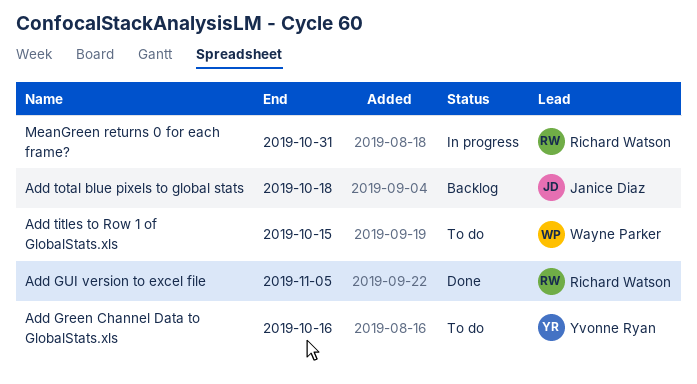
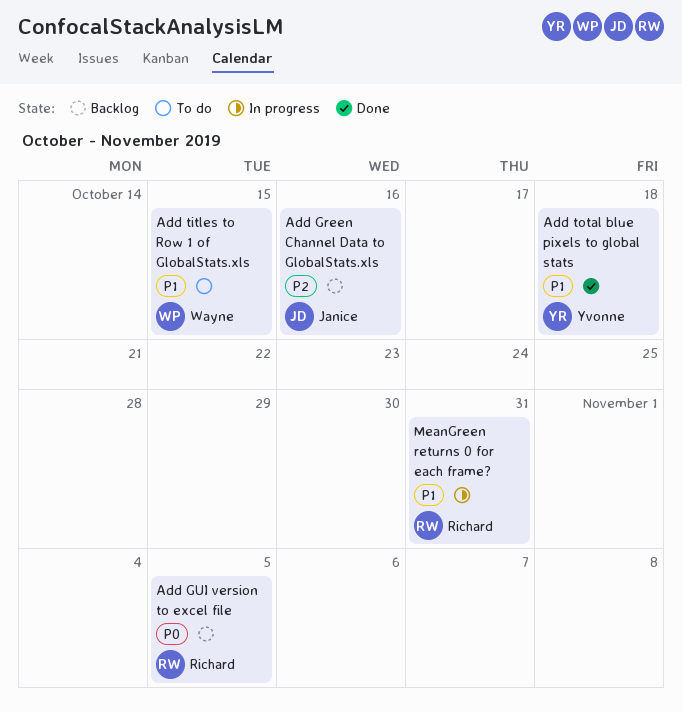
Add Green Channel Data to GlobalStats.xls, status: To do -> Backlog
Add Green Channel Data to GlobalStats.xls, owner: Yvonne Ryan -> Janice Diaz
Add GUI version to excel file, status: Done -> Backlog
Add total blue pixels to global stats, status: Backlog -> Done
Add total blue pixels to global stats, owner: Janice Diaz -> Yvonne Ryan

